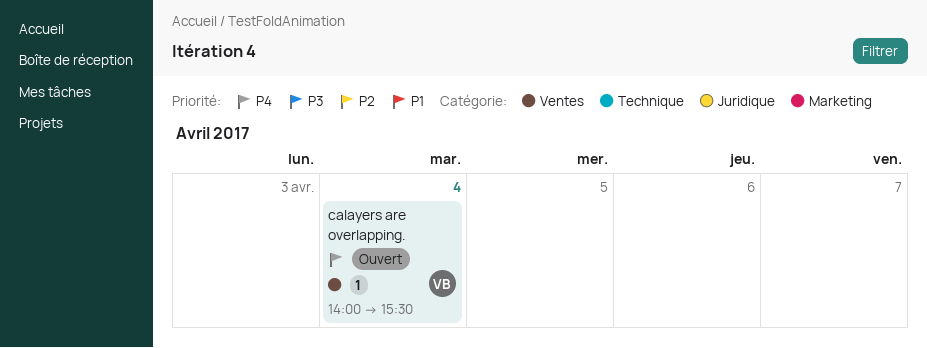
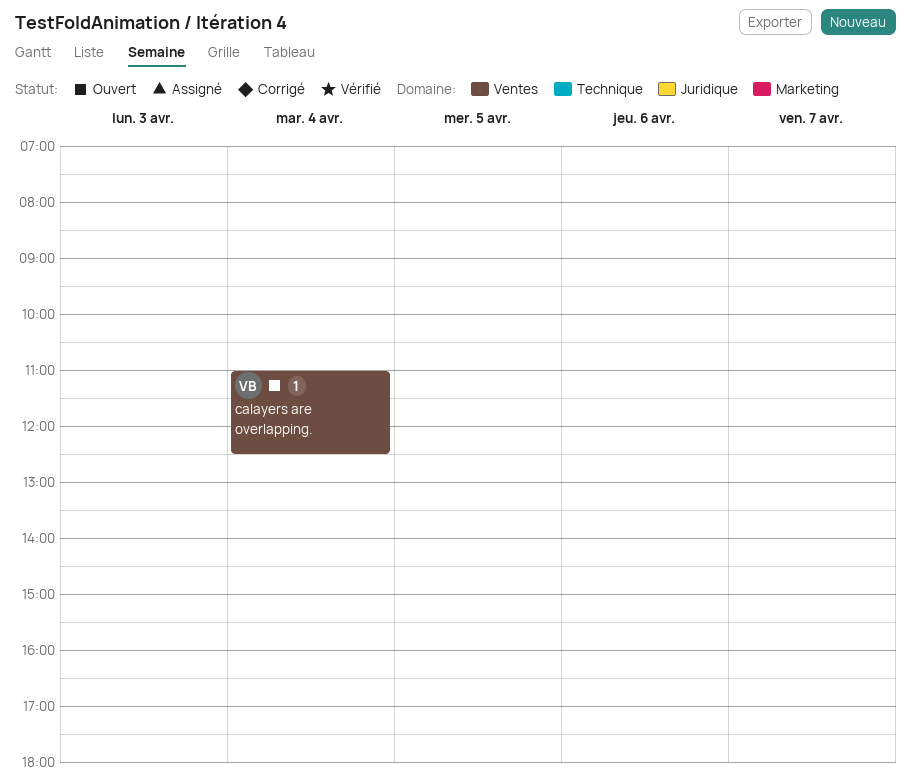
calayers are overlapping., begins: 14:00 -> 11:00
calayers are overlapping., ends: 15:30 -> 12:30

